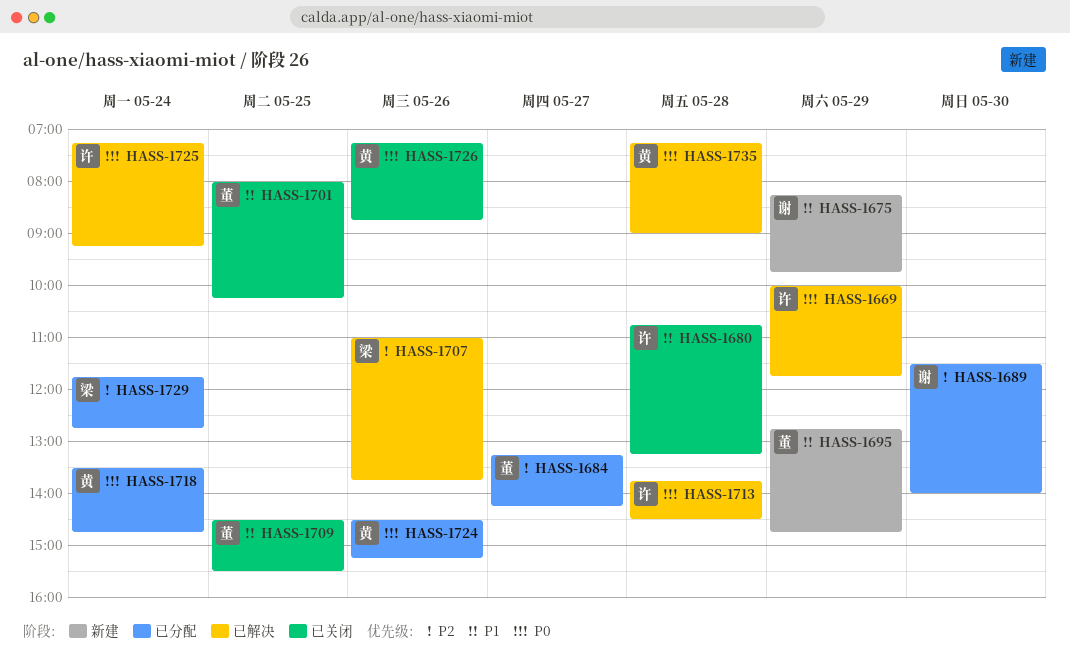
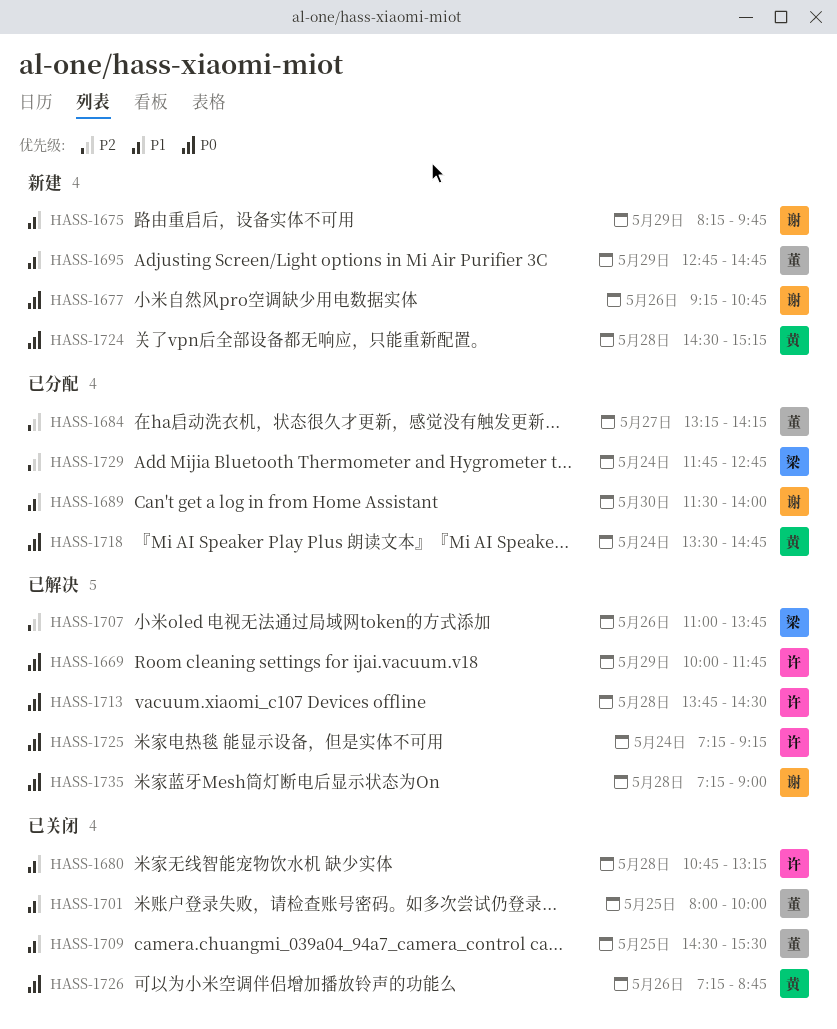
HASS-1677: none -> present
HASS-1689, priority: P2 -> P1
HASS-1701, ends: 10:15 -> 10:00
HASS-1724, status: 已分配 -> 新建
HASS-1724, day: May 26 -> May 28
HASS-1735, owner: 黄 -> 谢

